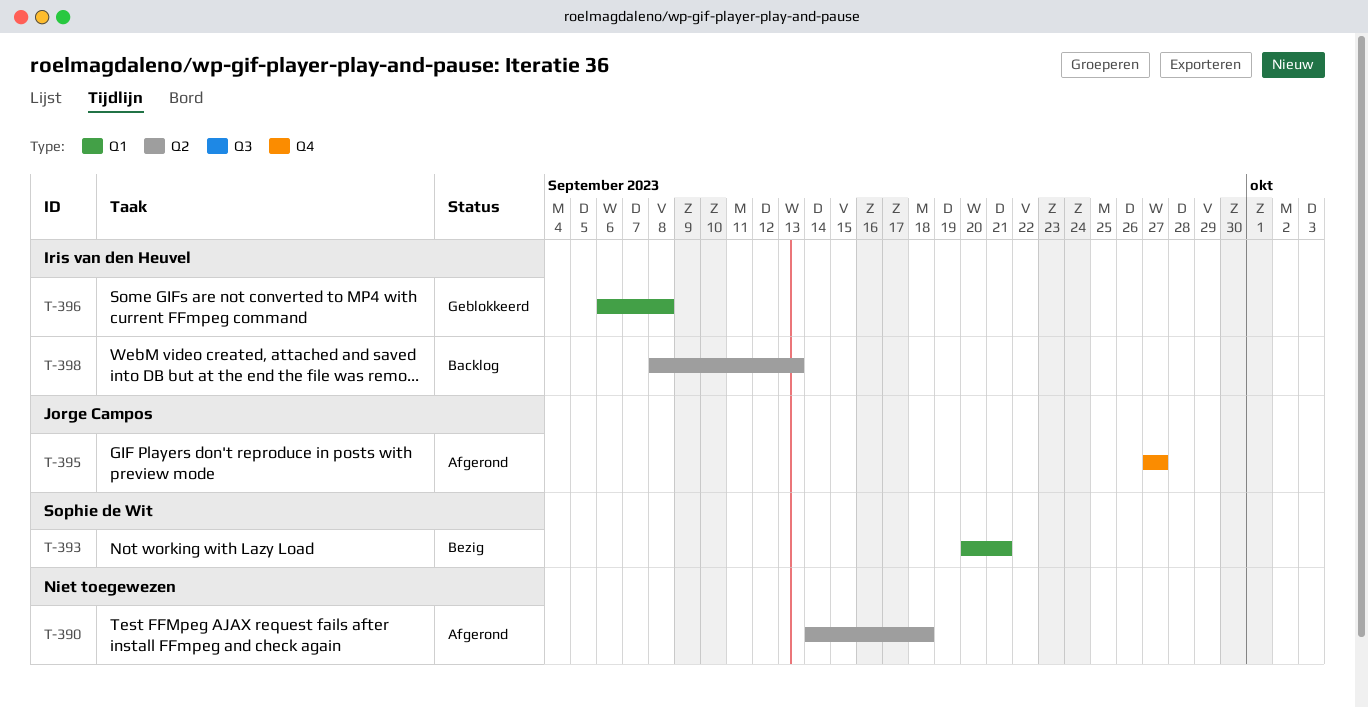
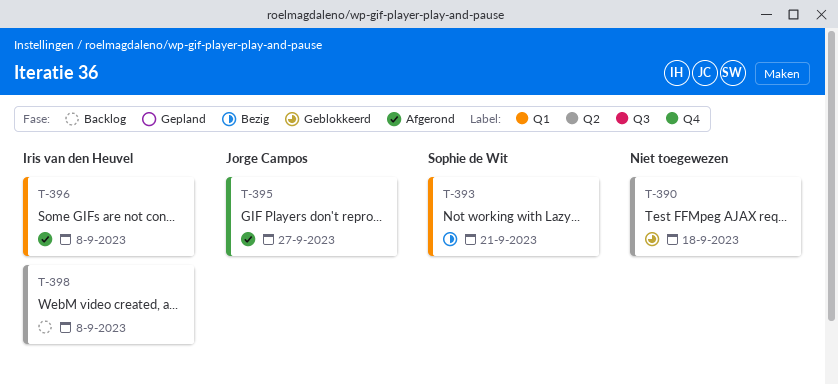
T-390, status: Afgerond -> Geblokkeerd
T-396, status: Geblokkeerd -> Afgerond
T-398, due: Sep 13 -> Sep 8

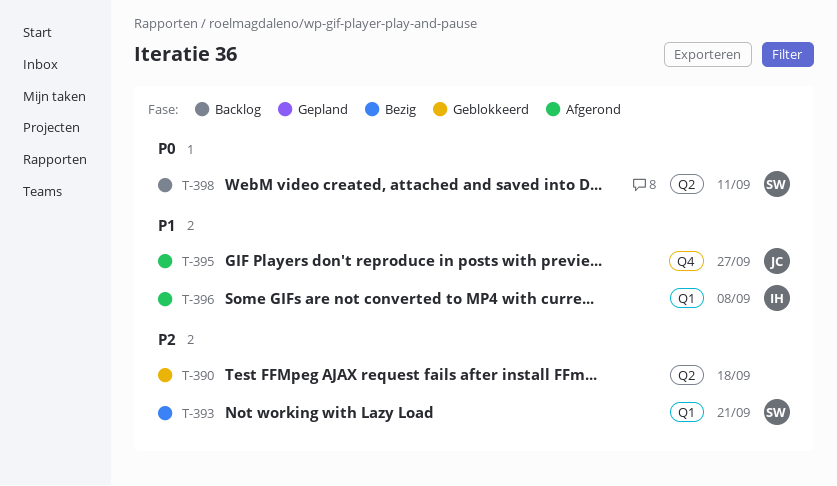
T-398, owner: Iris van den Heuvel -> Sophie de Wit
T-398, due: Sep 8 -> Sep 11

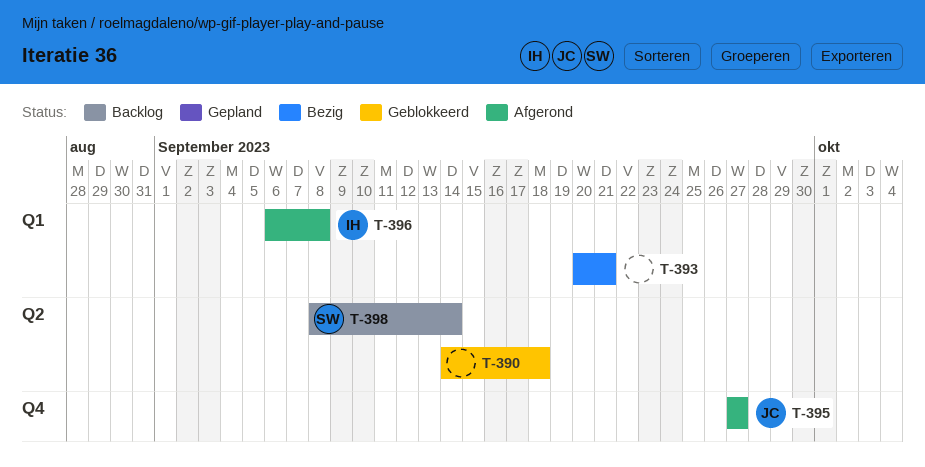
T-393, owner: SW -> none
T-398, due: Sep 11 -> Sep 14

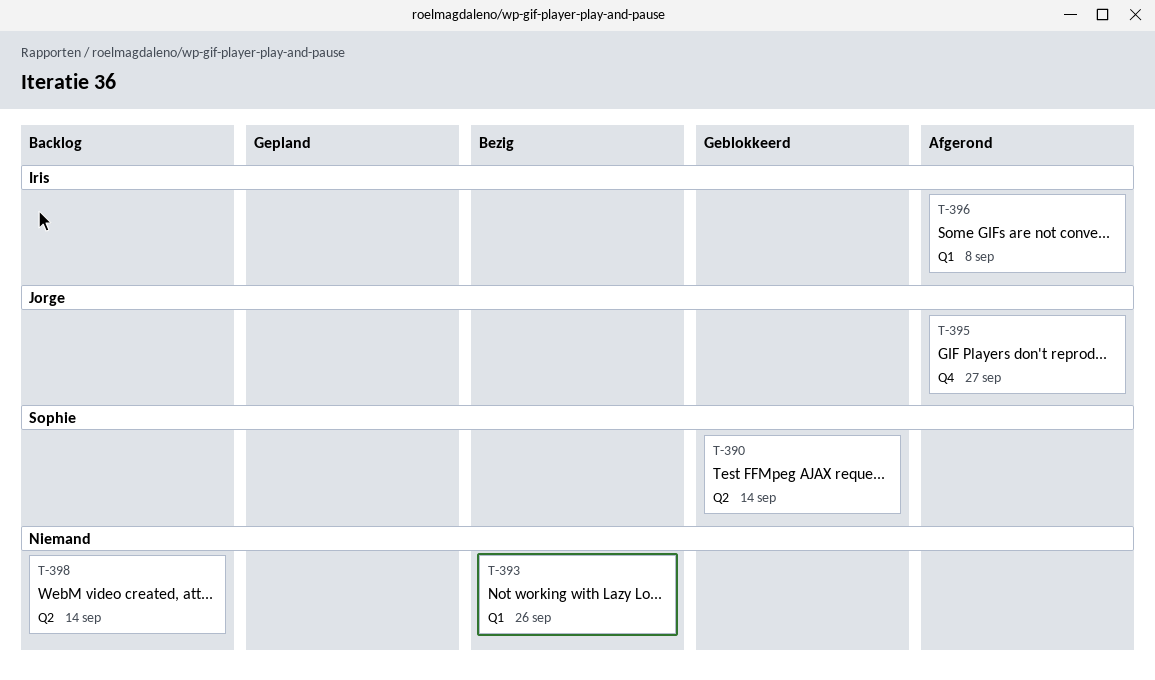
T-390, owner: none -> Sophie
T-390, due: Sep 18 -> Sep 14
T-393, due: Sep 21 -> Sep 26
T-398, owner: Sophie -> none

